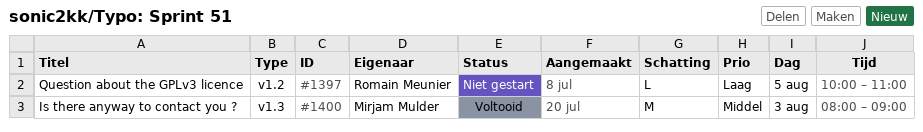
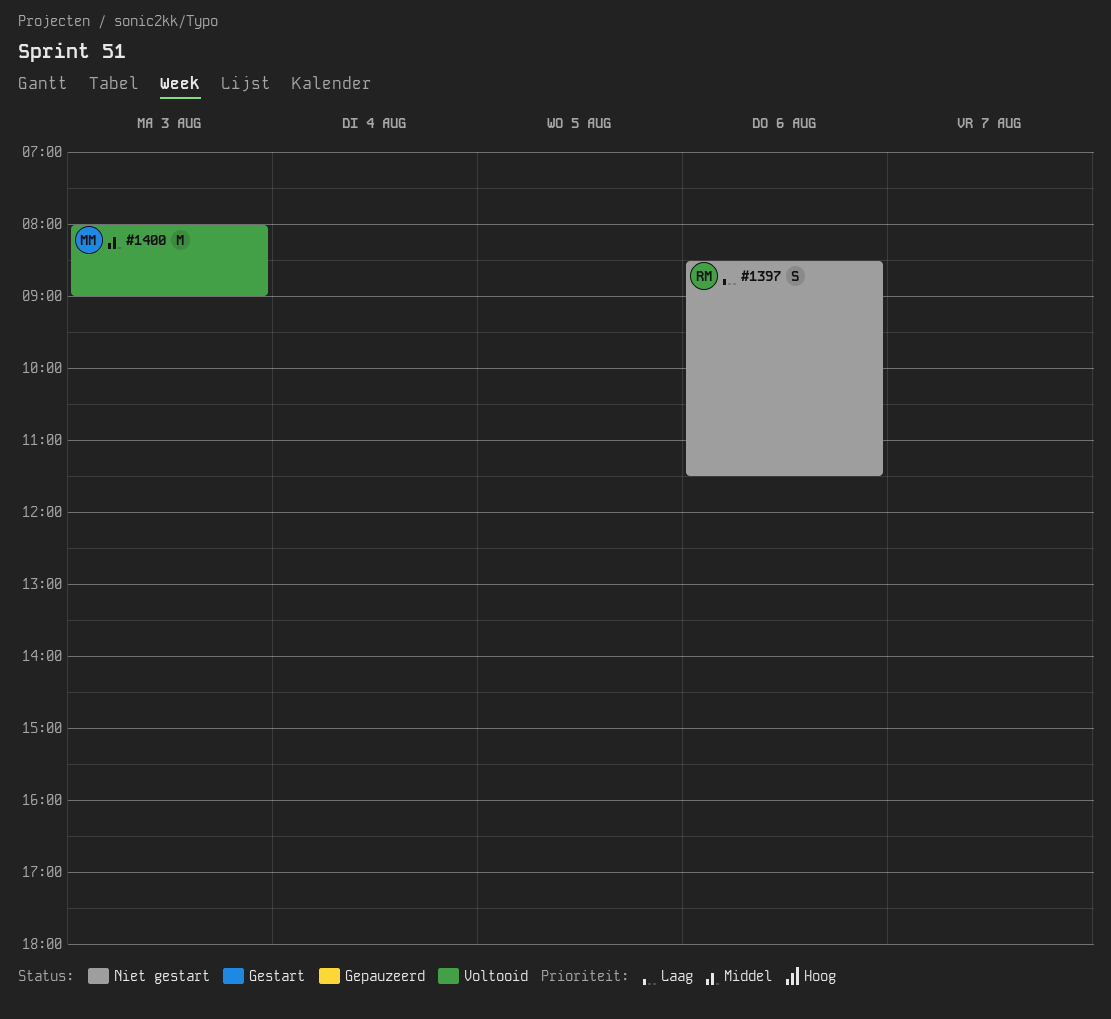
#1397, estimate: L -> S
#1397, day: Aug 5 -> Aug 6
#1397, begins: 10:00 -> 08:30
#1397, ends: 11:00 -> 11:30

